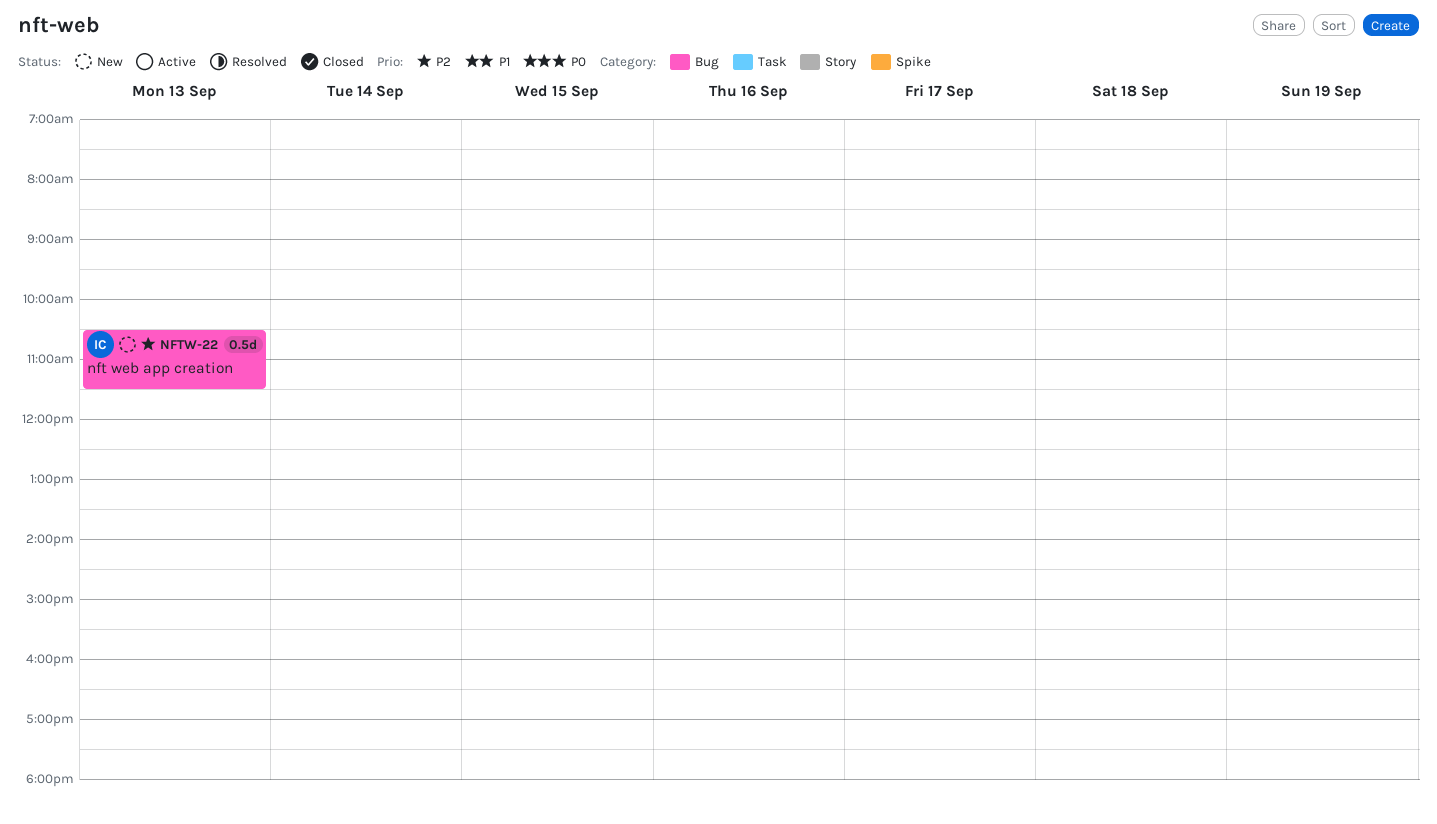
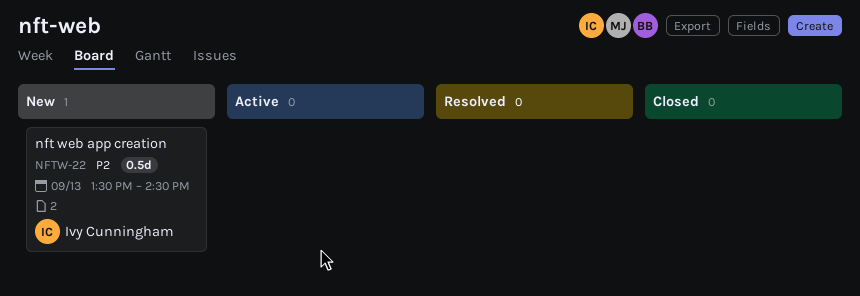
NFTW-22, begins: 10:30 -> 13:30
NFTW-22, ends: 11:30 -> 14:30

